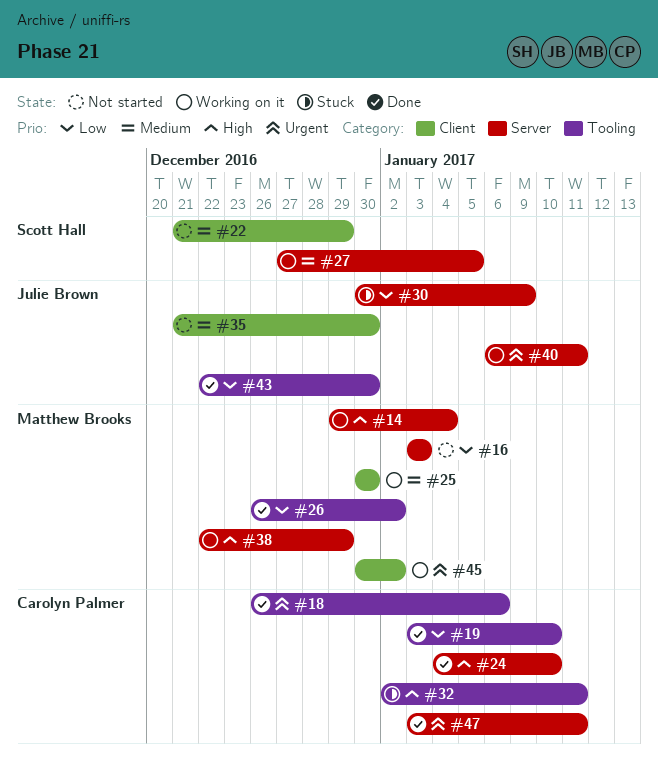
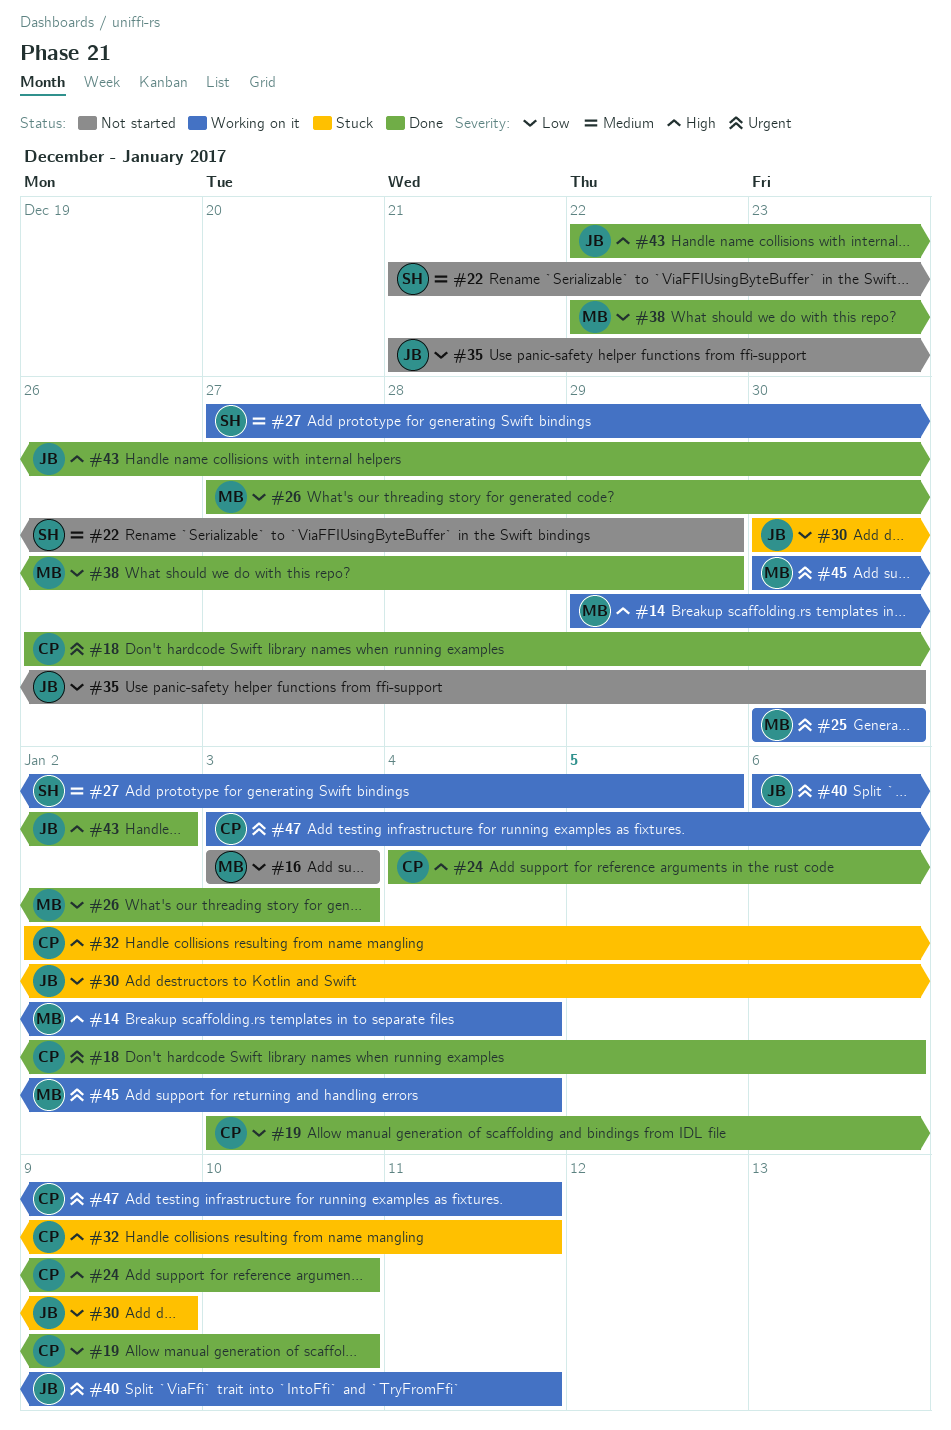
#25, priority: Medium -> Urgent
#26, start: Dec 26 -> Dec 27
#26, due: Jan 2 -> Jan 3
#35, priority: Medium -> Low
#38, status: Working on it -> Done
#38, priority: High -> Low
#43, priority: Low -> High
#43, due: Dec 30 -> Jan 2
#45, due: Jan 2 -> Jan 4
#47, status: Done -> Working on it

